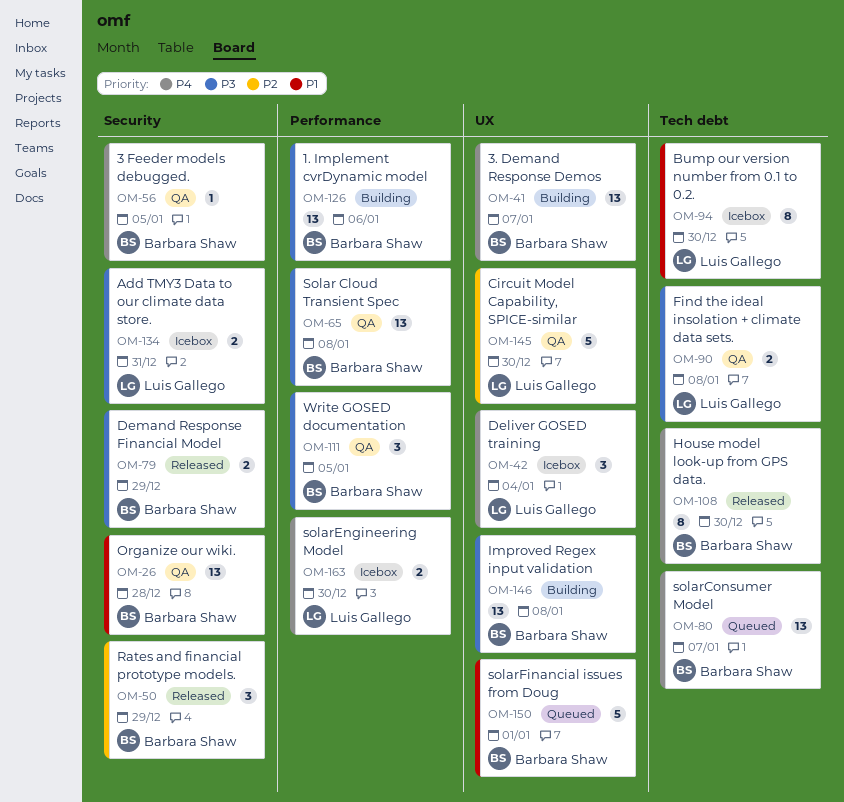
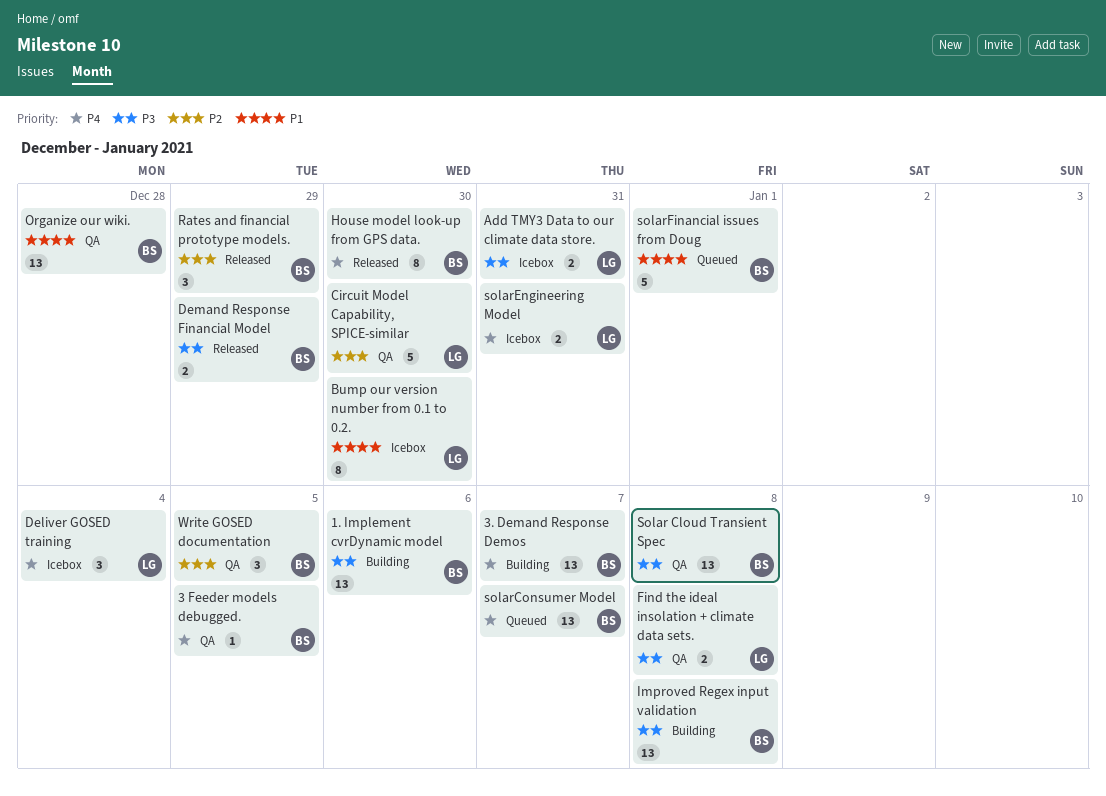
solarEngineering Model, due: Dec 30 -> Dec 31
Write GOSED documentation, priority: P3 -> P2

